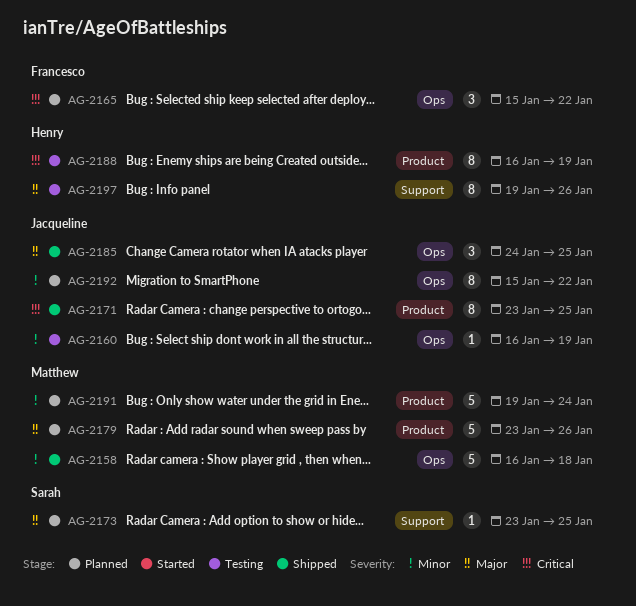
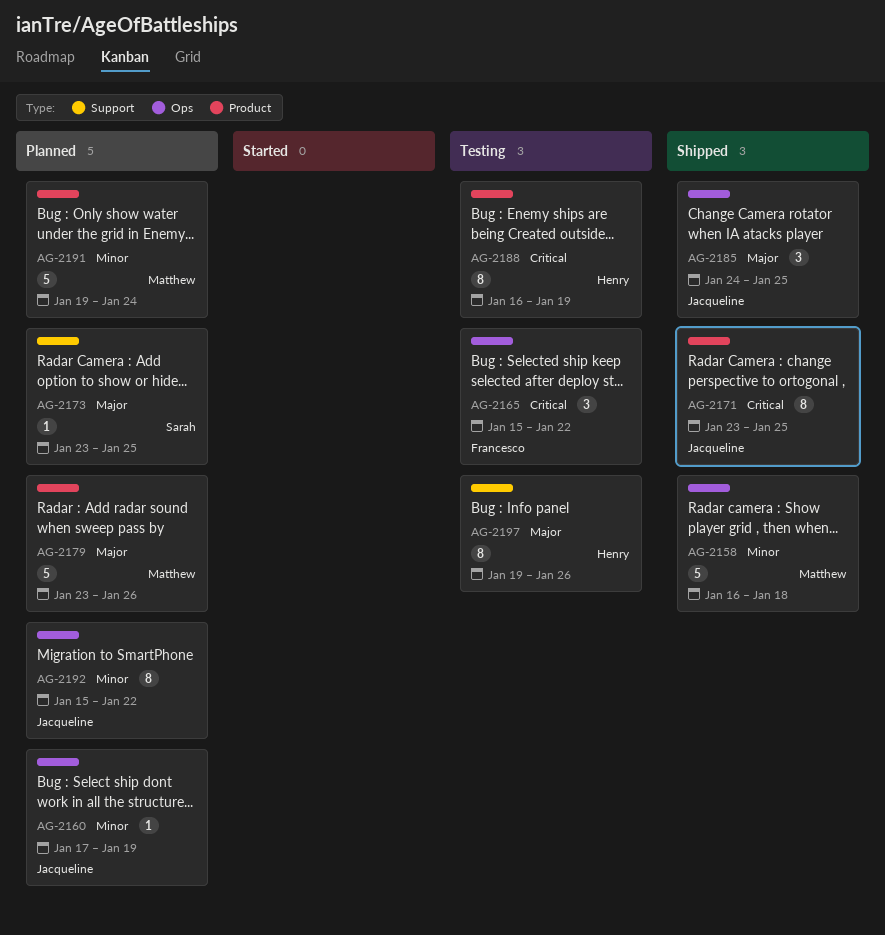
AG-2160, status: Testing -> Planned
AG-2160, start: Jan 16 -> Jan 17
AG-2165, status: Planned -> Testing

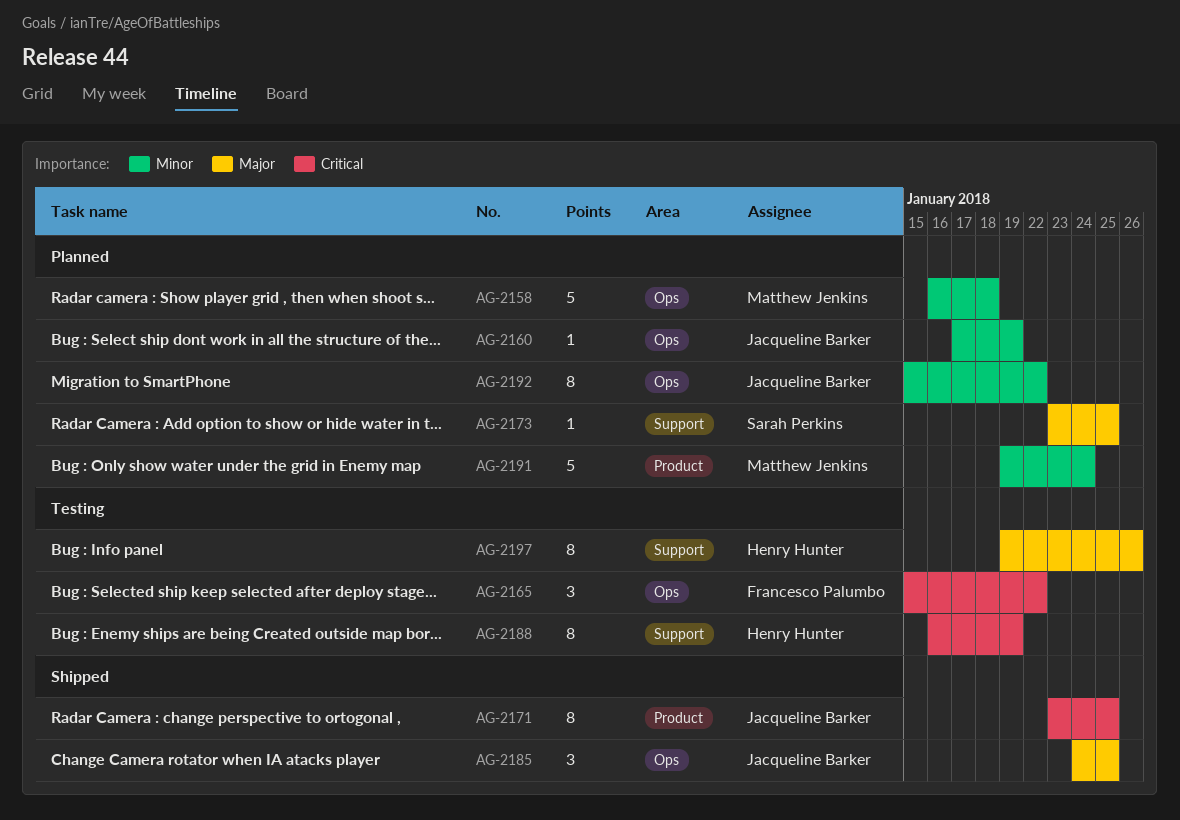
AG-2158, status: Shipped -> Planned
AG-2179: present -> none
AG-2188, label: Product -> Support

